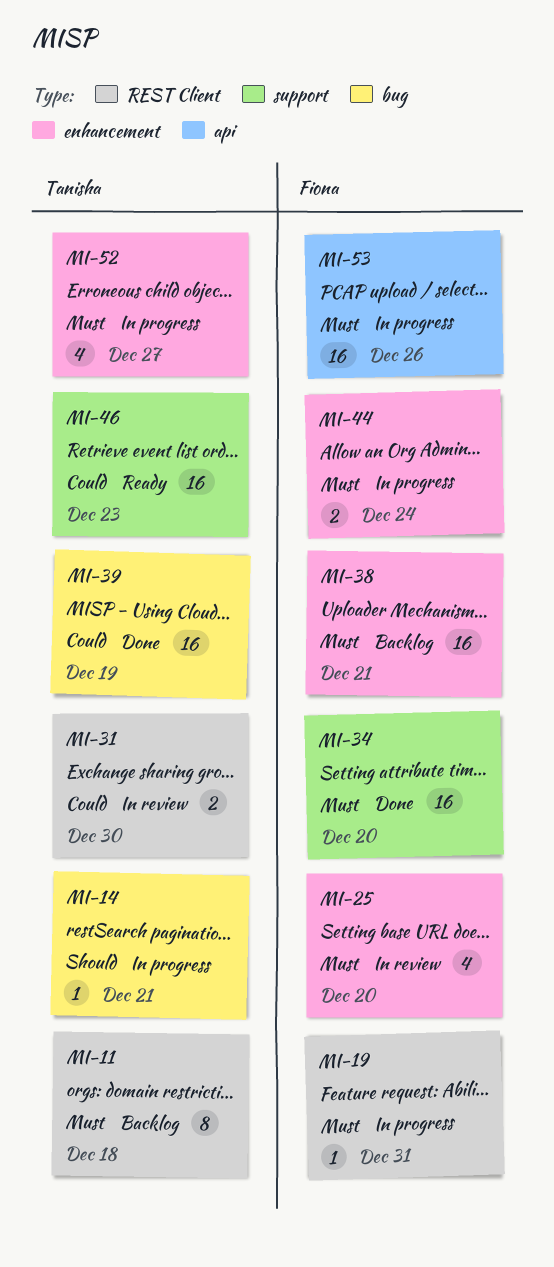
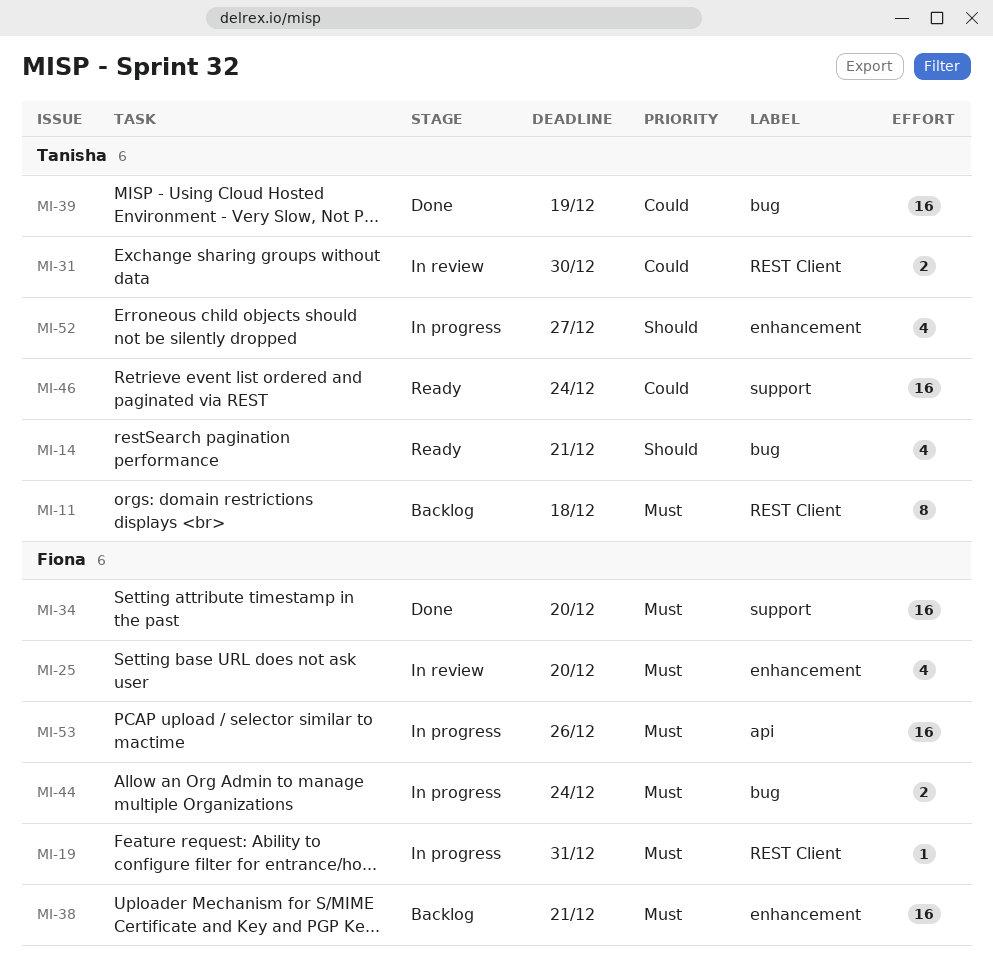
MI-14, status: In progress -> Ready
MI-14, estimate: 1 -> 4
MI-44, label: enhancement -> bug
MI-46, due: Dec 23 -> Dec 24
MI-52, priority: Must -> Should

